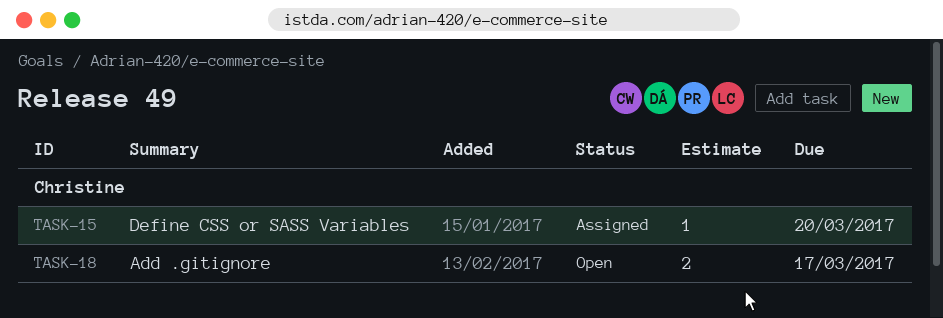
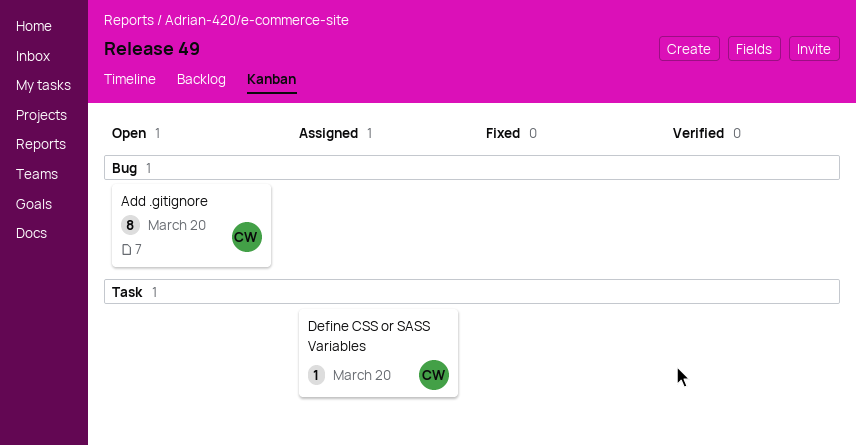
Add .gitignore, estimate: 2 -> 8
Add .gitignore, due: Mar 17 -> Mar 20

